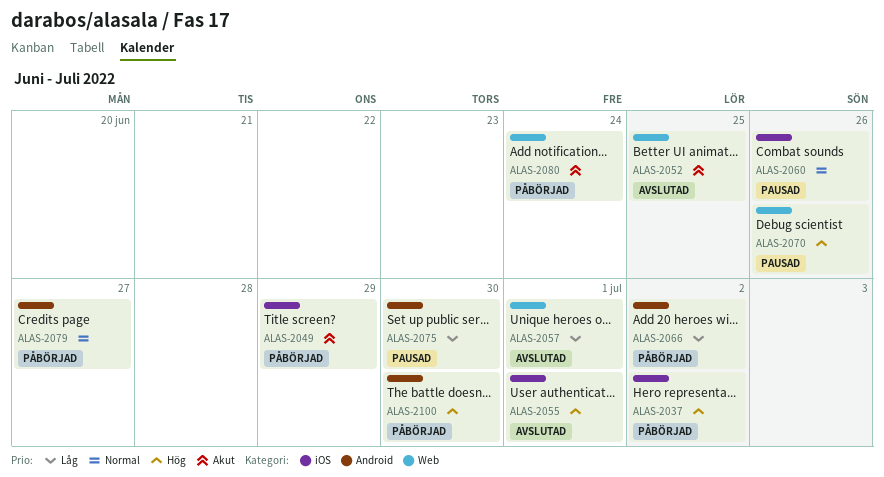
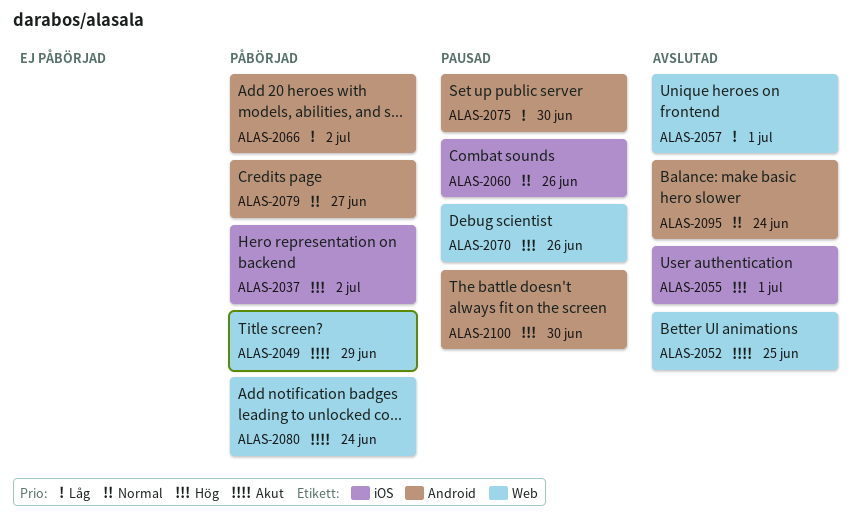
ALAS-2049, label: iOS -> Web
ALAS-2095: none -> present
ALAS-2100, status: Påbörjad -> Pausad

